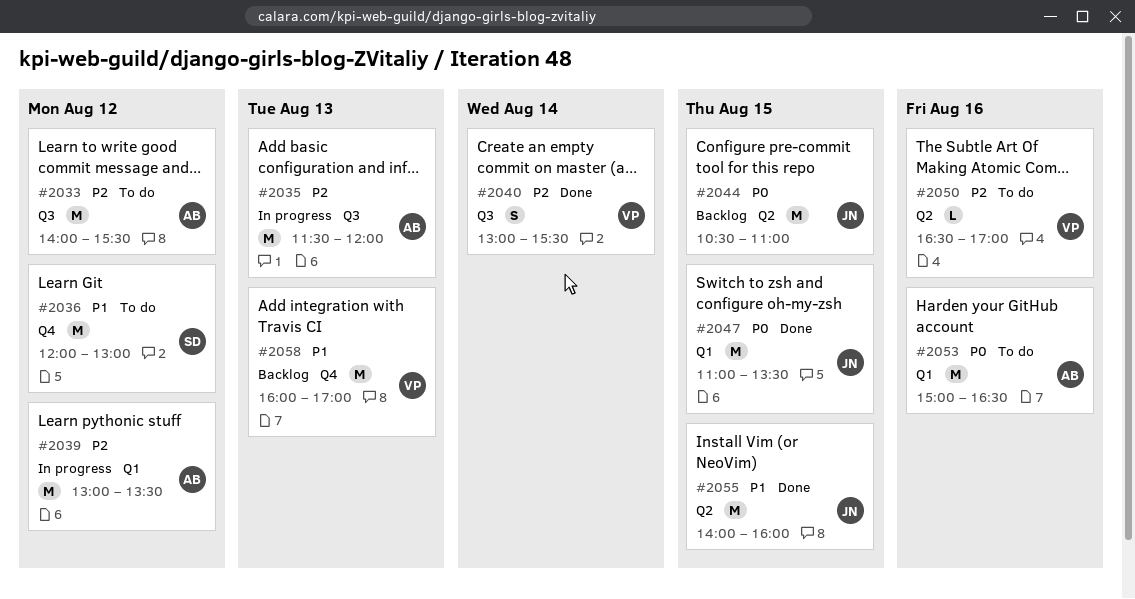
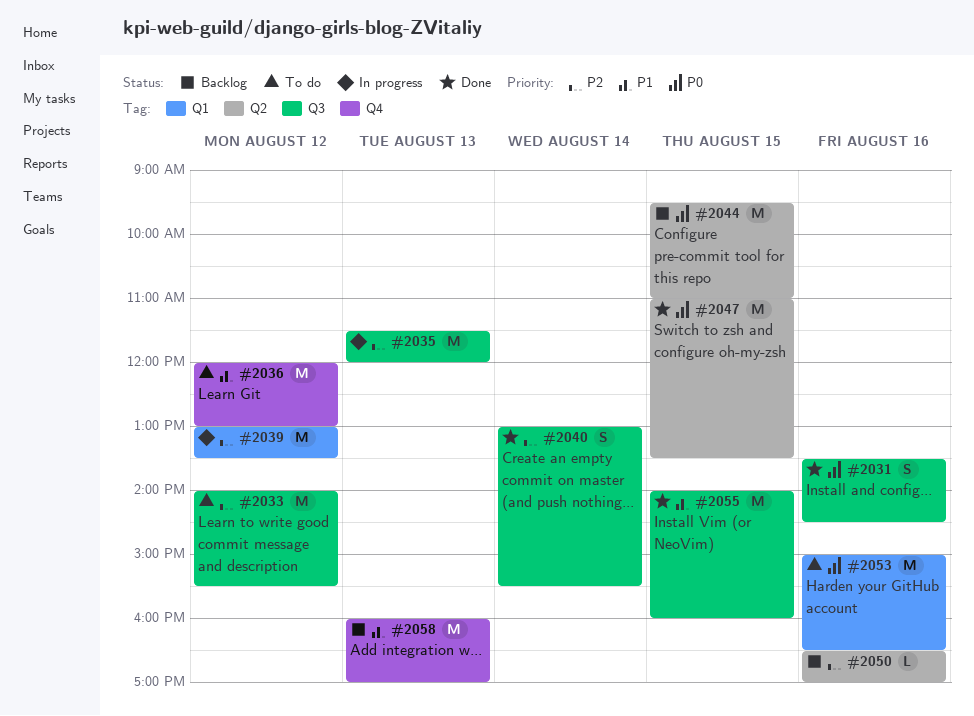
#2031: none -> present
#2044, begins: 10:30 -> 09:30
#2047, label: Q1 -> Q2
#2050, status: To do -> Backlog
#2055, label: Q2 -> Q3

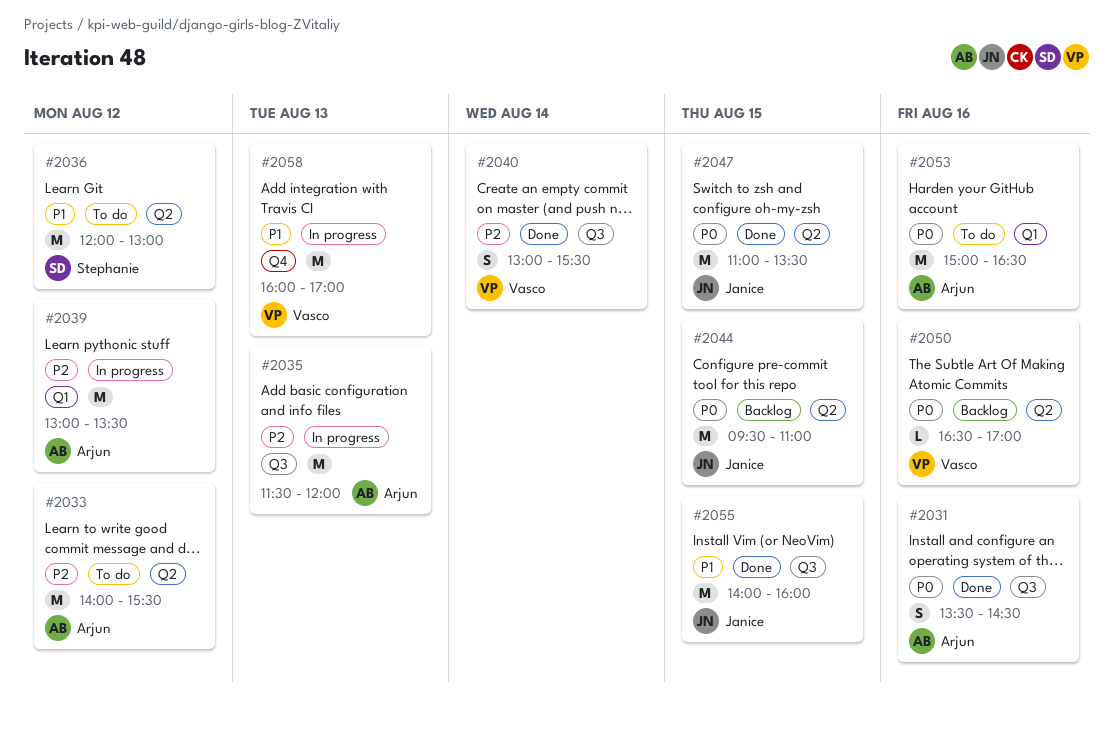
#2033, label: Q3 -> Q2
#2036, label: Q4 -> Q2
#2050, priority: P2 -> P0
#2058, status: Backlog -> In progress

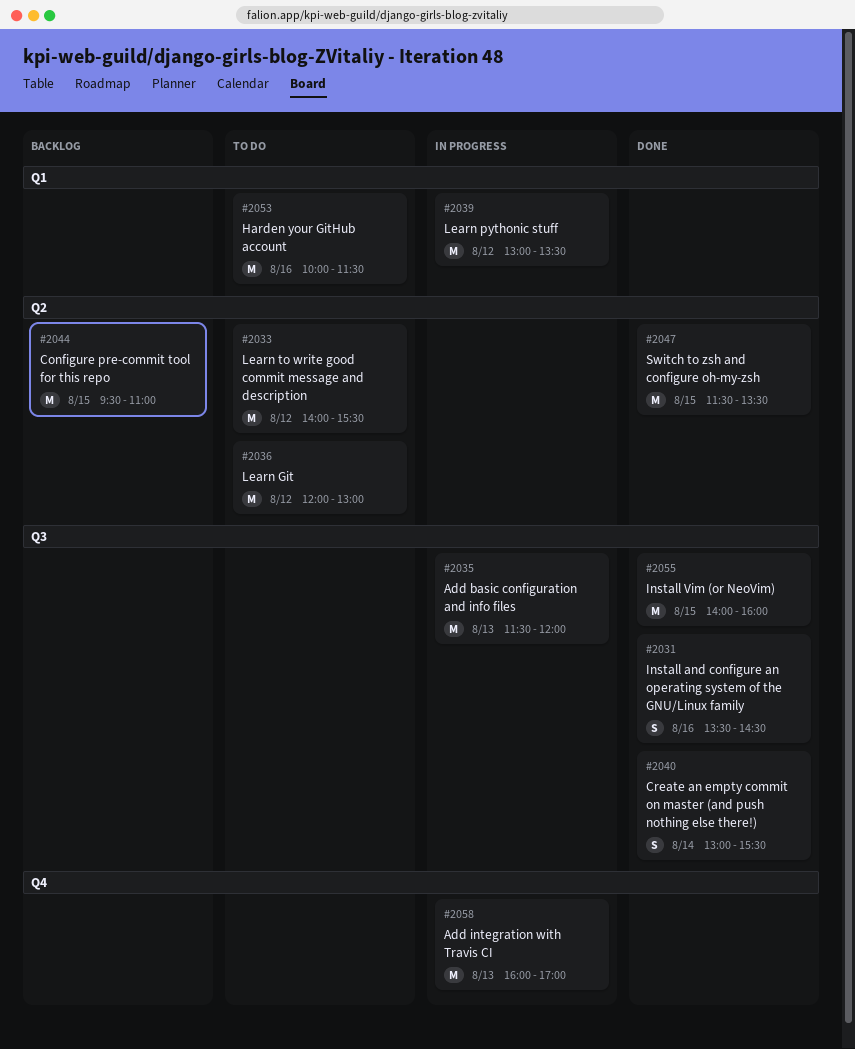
#2047, begins: 11:00 -> 11:30
#2050: present -> none
#2053, begins: 15:00 -> 10:00
#2053, ends: 16:30 -> 11:30

